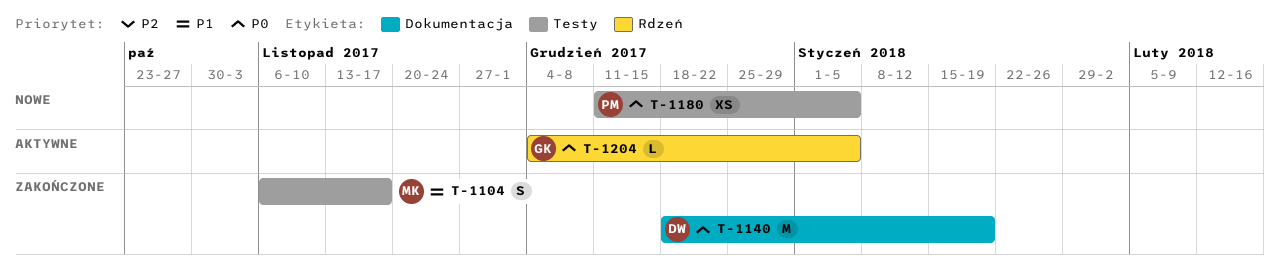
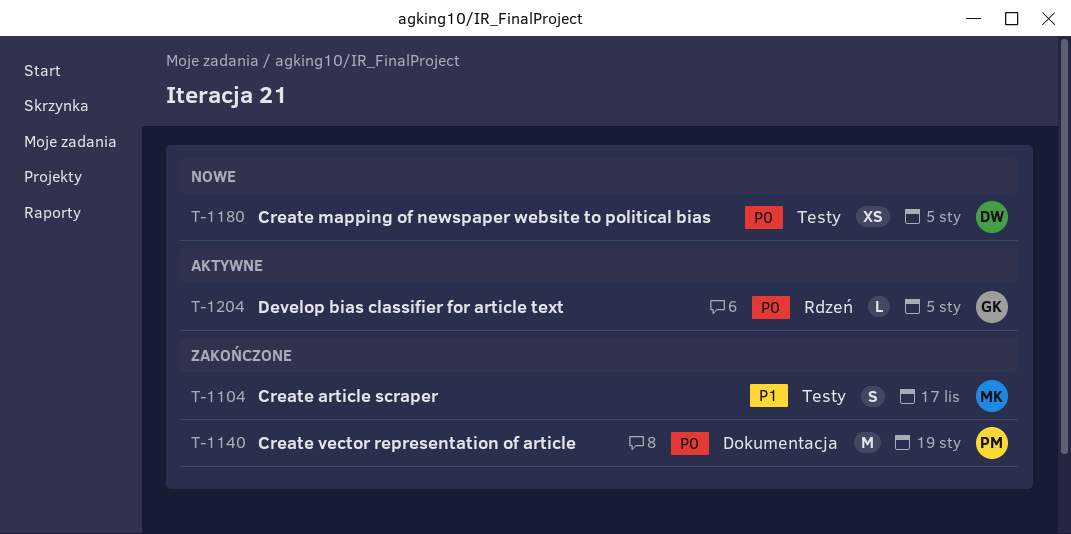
T-1140, owner: DW -> PM
T-1180, owner: PM -> DW

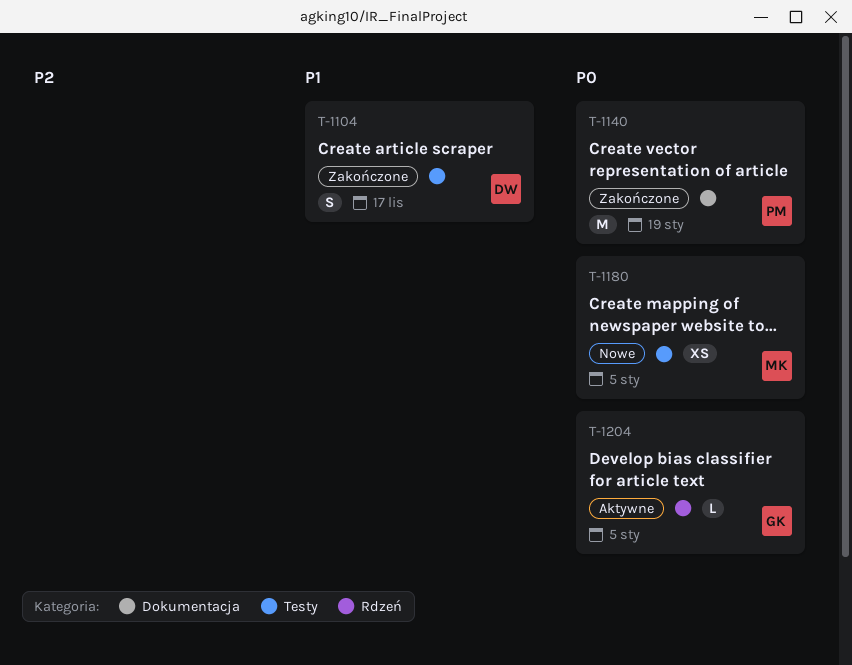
T-1104, owner: MK -> DW
T-1180, owner: DW -> MK

